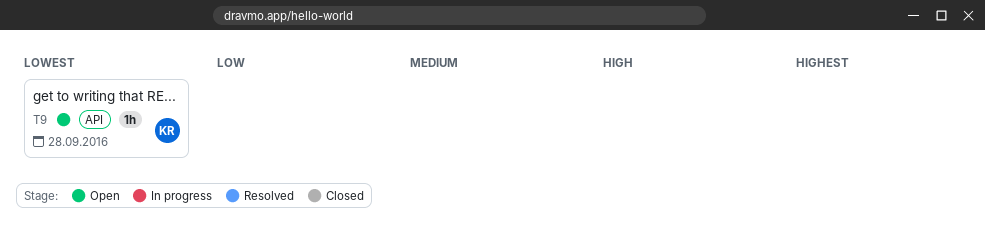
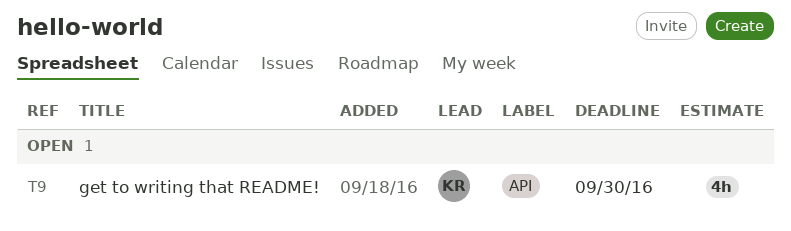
T9, estimate: 1h -> 4h
T9, due: Sep 28 -> Sep 30

